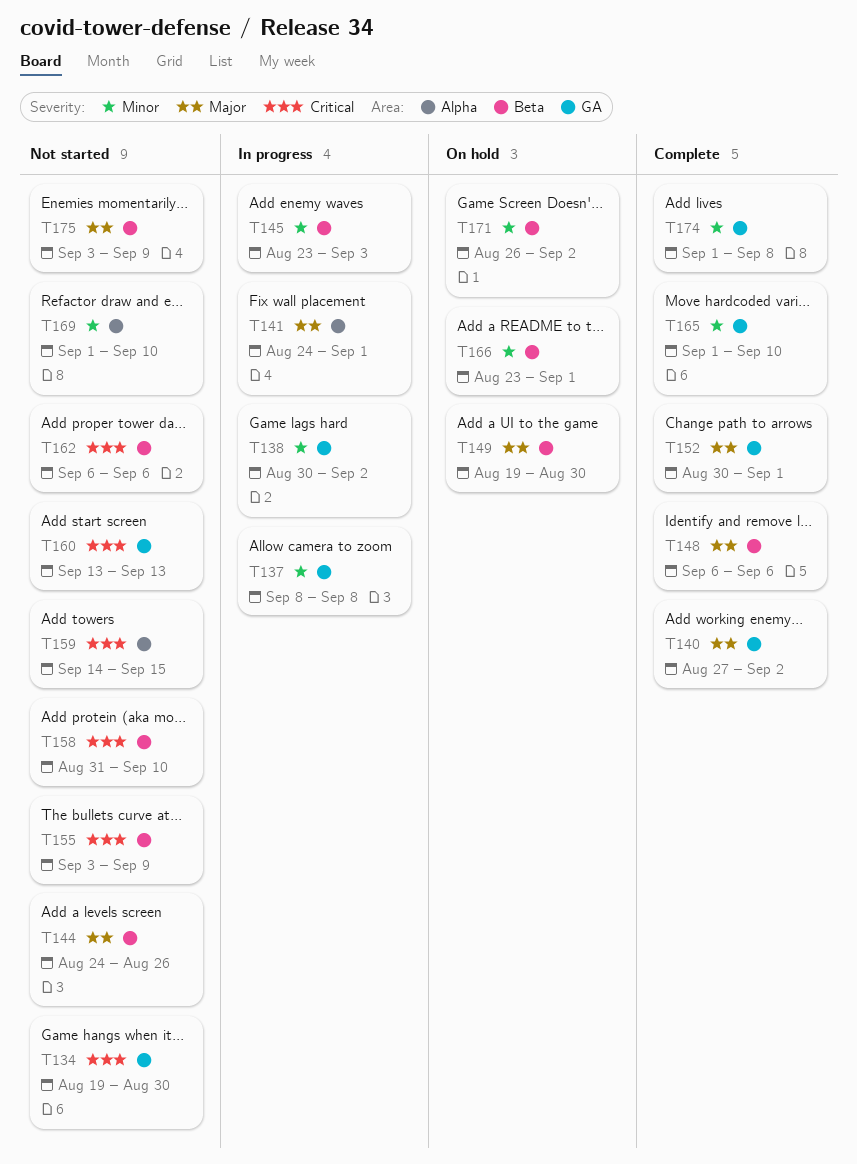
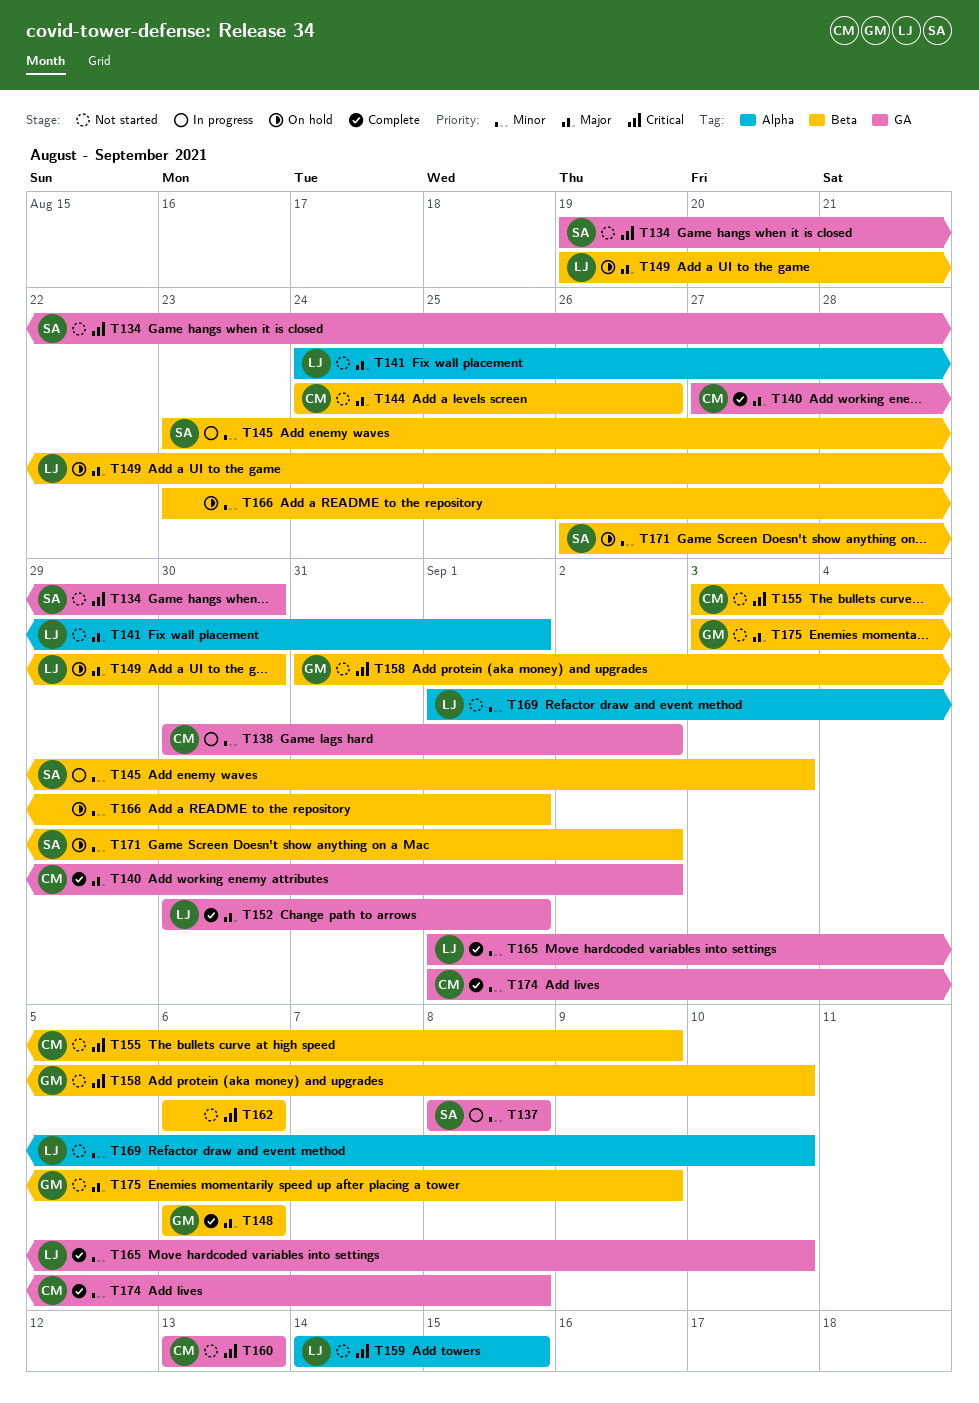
T141, status: In progress -> Not started

